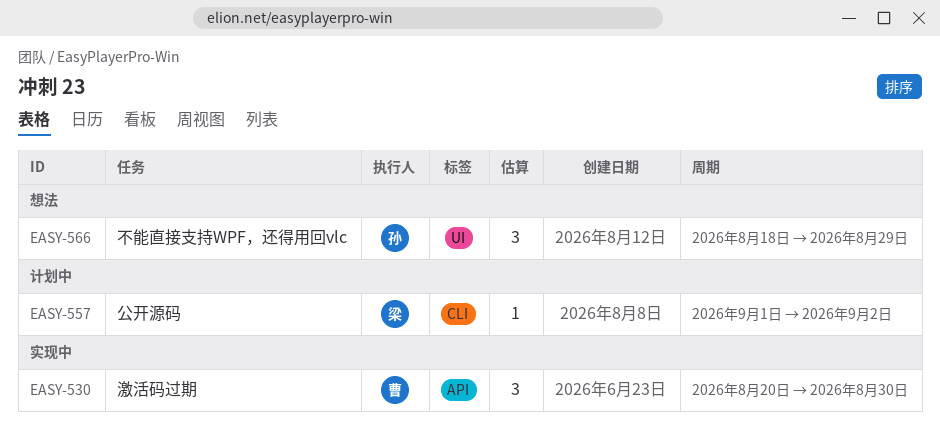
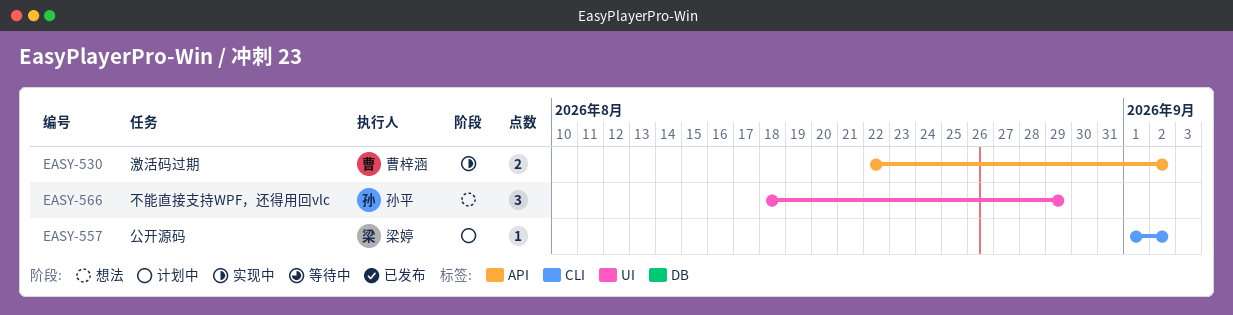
EASY-530, estimate: 3 -> 2
EASY-530, start: Aug 20 -> Aug 22
EASY-530, due: Aug 30 -> Sep 2

